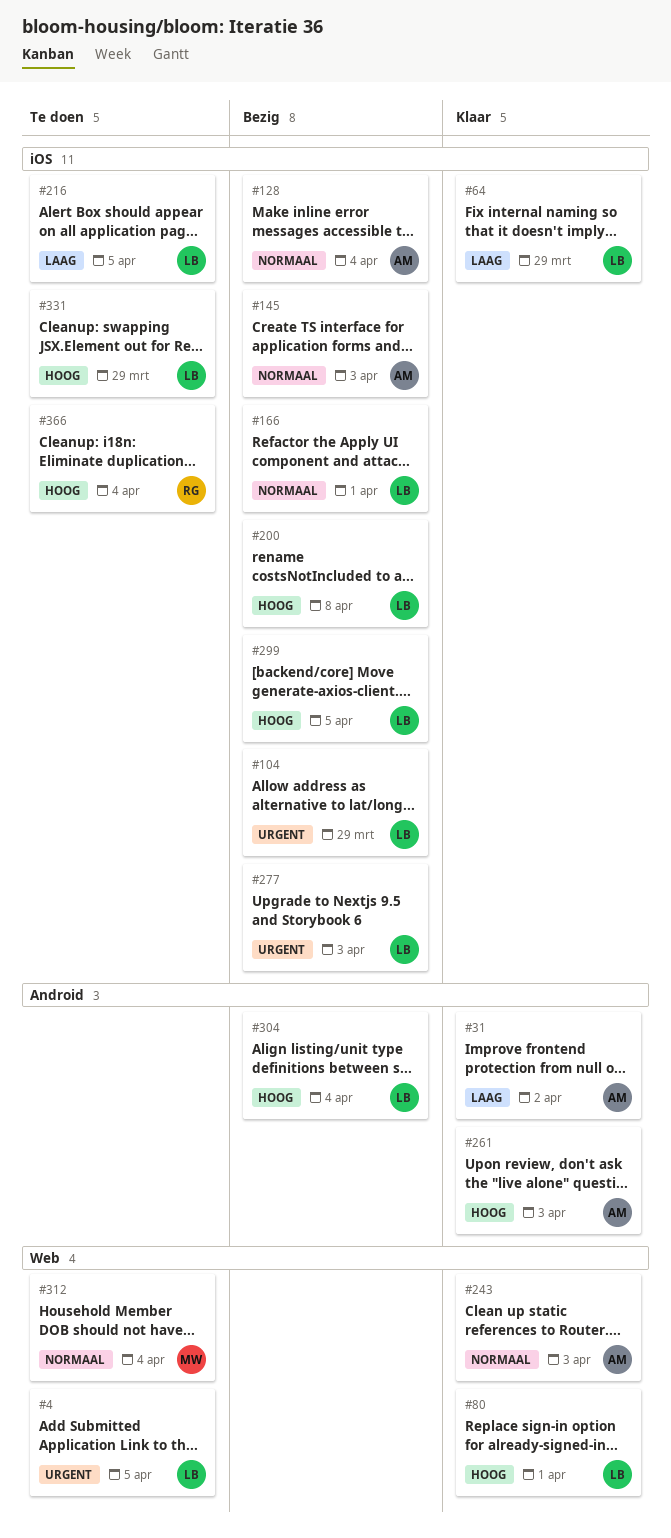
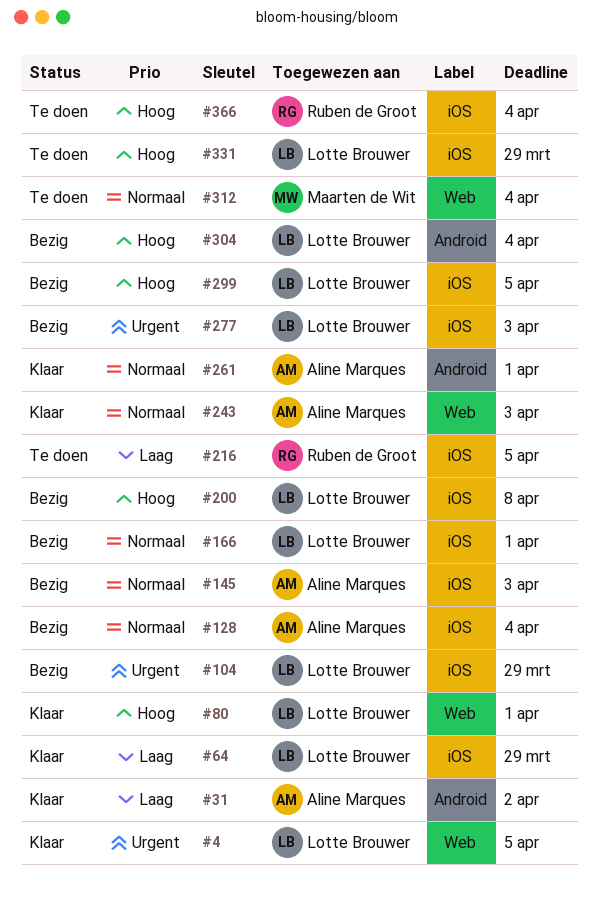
#4, status: Te doen -> Klaar
#216, owner: Lotte Brouwer -> Ruben de Groot
#261, priority: Hoog -> Normaal
#261, due: Apr 3 -> Apr 1

